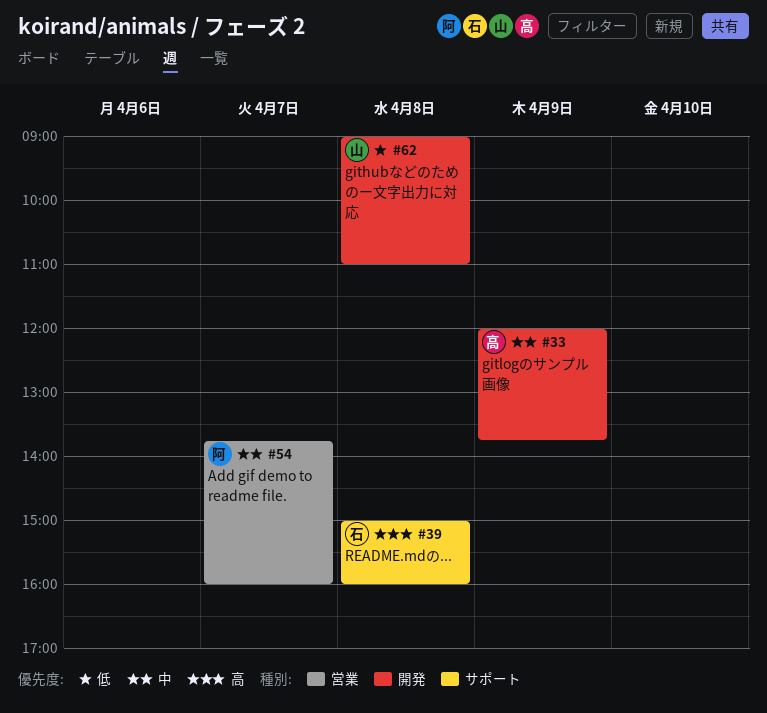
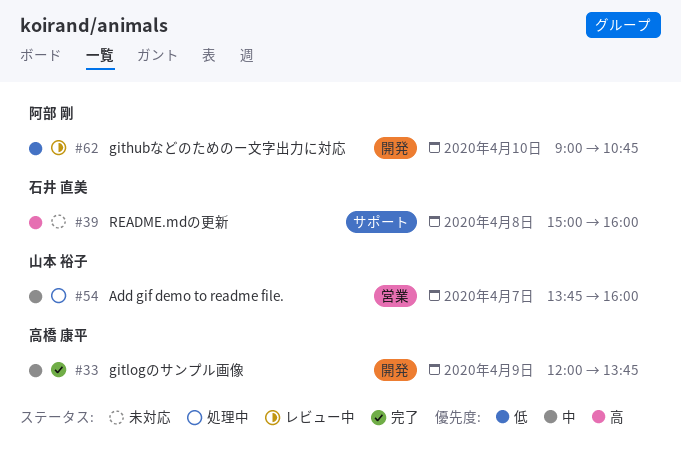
#54, owner: 阿部 剛 -> 山本 裕子
#62, owner: 山本 裕子 -> 阿部 剛
#62, day: Apr 8 -> Apr 10
#62, ends: 11:00 -> 10:45

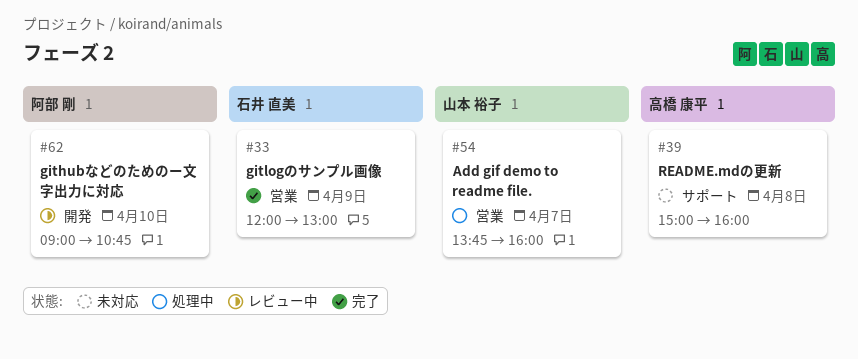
#33, owner: 高橋 康平 -> 石井 直美
#33, label: 開発 -> 営業
#33, ends: 13:45 -> 13:00
#39, owner: 石井 直美 -> 高橋 康平

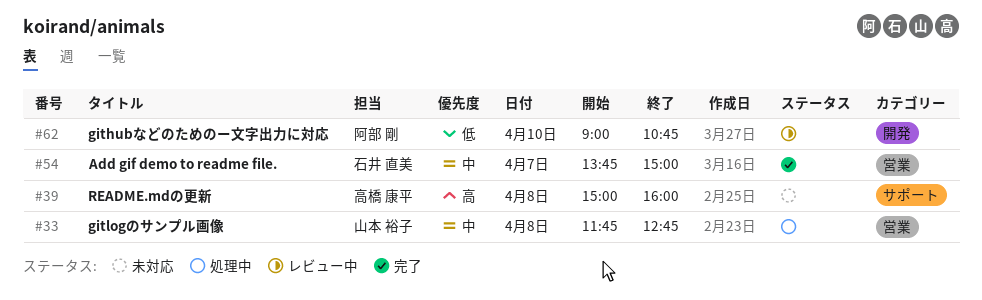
#33, status: 完了 -> 処理中
#33, owner: 石井 直美 -> 山本 裕子
#33, day: Apr 9 -> Apr 8
#33, begins: 12:00 -> 11:45
#33, ends: 13:00 -> 12:45
#54, status: 処理中 -> 完了
#54, owner: 山本 裕子 -> 石井 直美
#54, ends: 16:00 -> 15:00

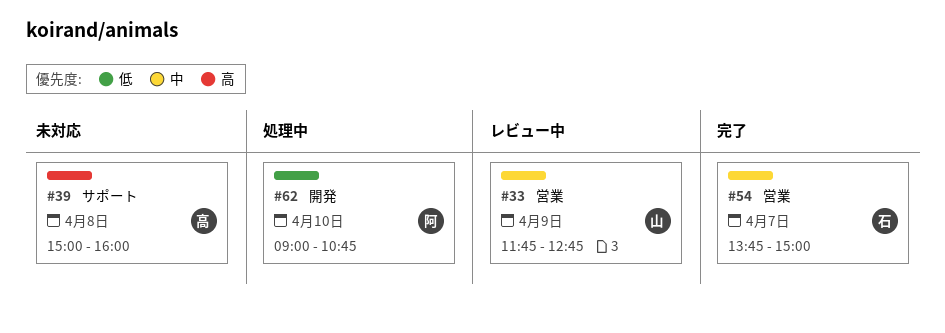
#33, status: 処理中 -> レビュー中
#33, day: Apr 8 -> Apr 9
#62, status: レビュー中 -> 処理中

